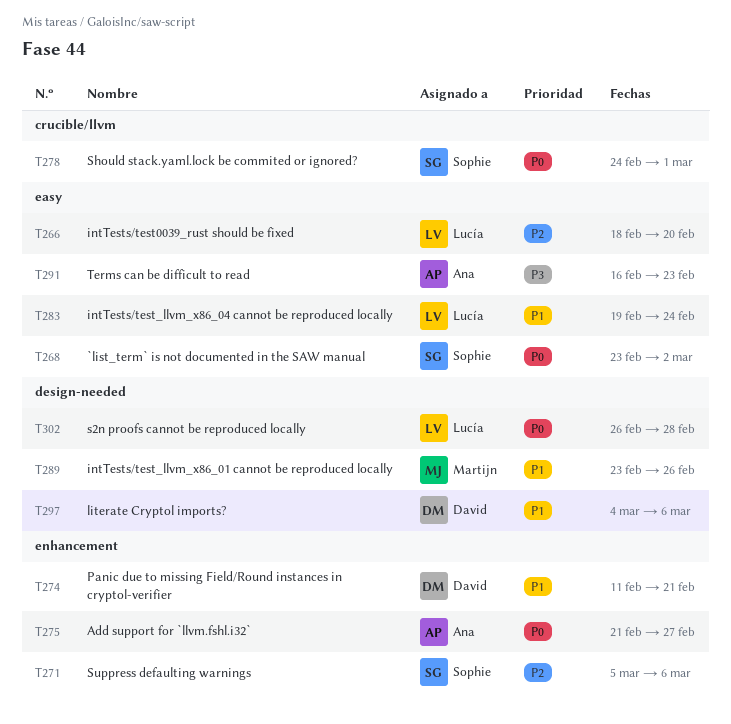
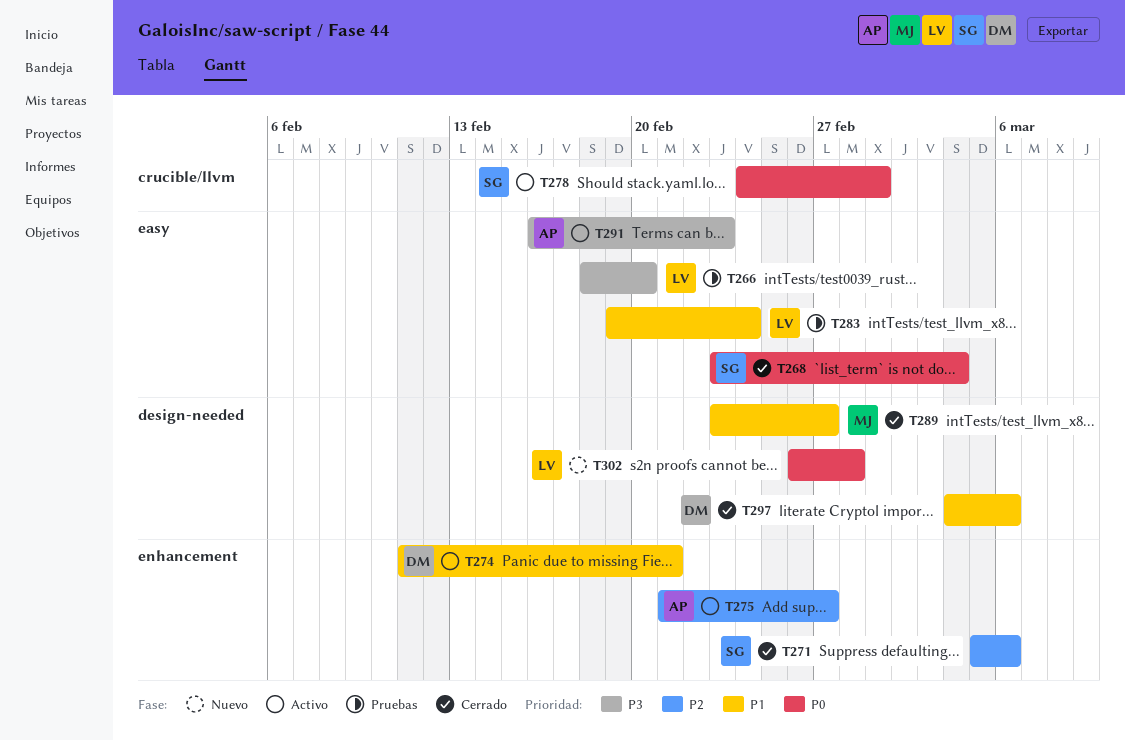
T266, priority: P2 -> P3
T268, due: Mar 2 -> Mar 4
T275, priority: P0 -> P2
T289, due: Feb 26 -> Feb 27

